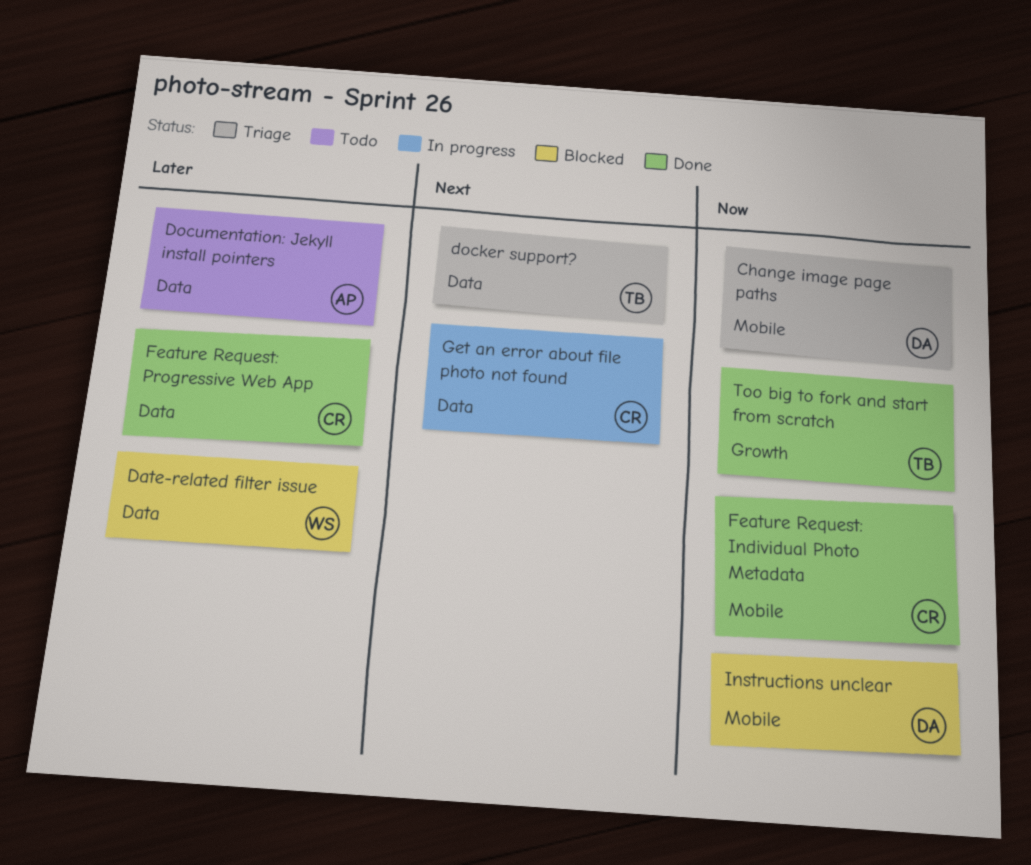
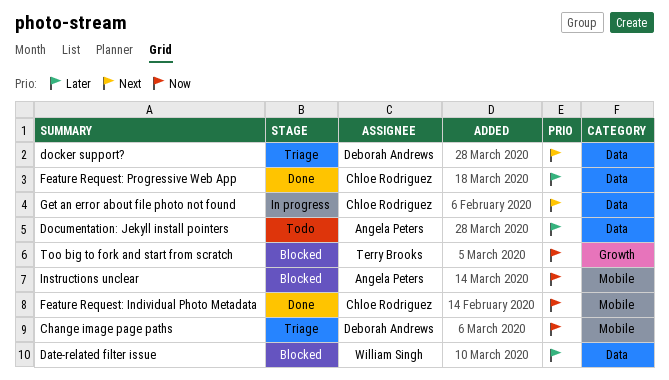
docker support?, owner: Terry Brooks -> Deborah Andrews
Instructions unclear, owner: Deborah Andrews -> Angela Peters
Too big to fork and start from scratch, status: Done -> Blocked

